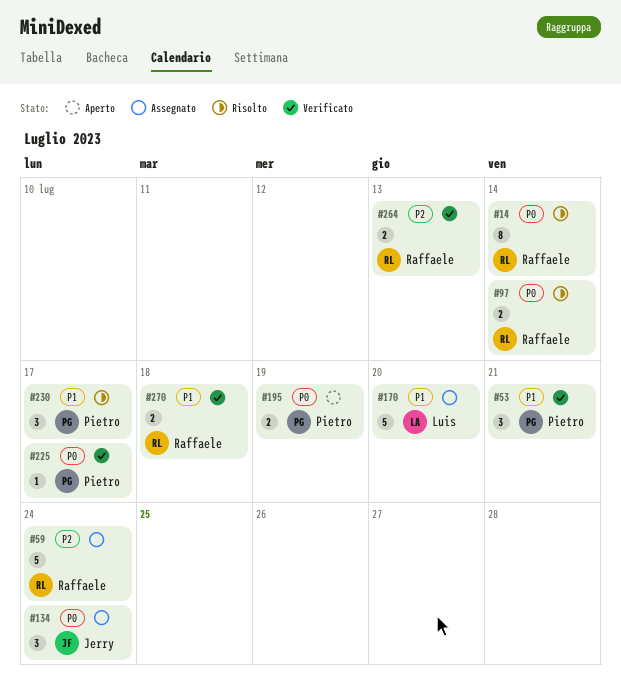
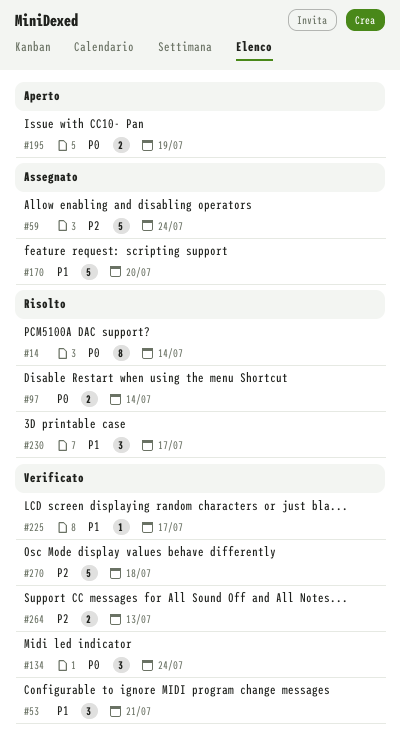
#134, status: Assegnato -> Verificato
#225, priority: P0 -> P1
#270, priority: P1 -> P2
#270, estimate: 2 -> 5

